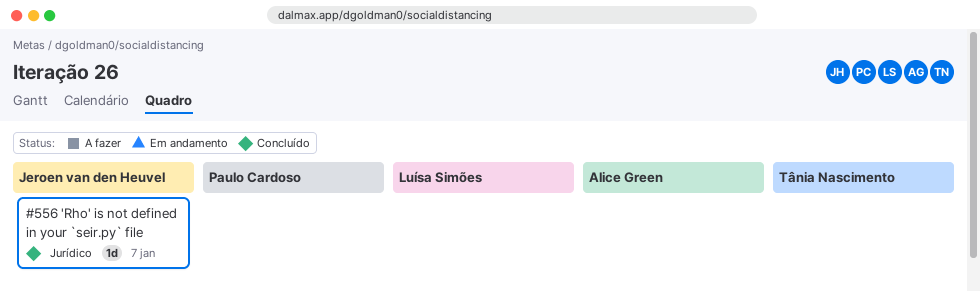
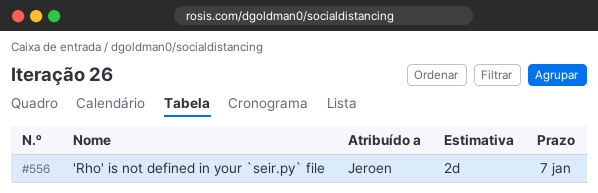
#556, estimate: 1d -> 2d

